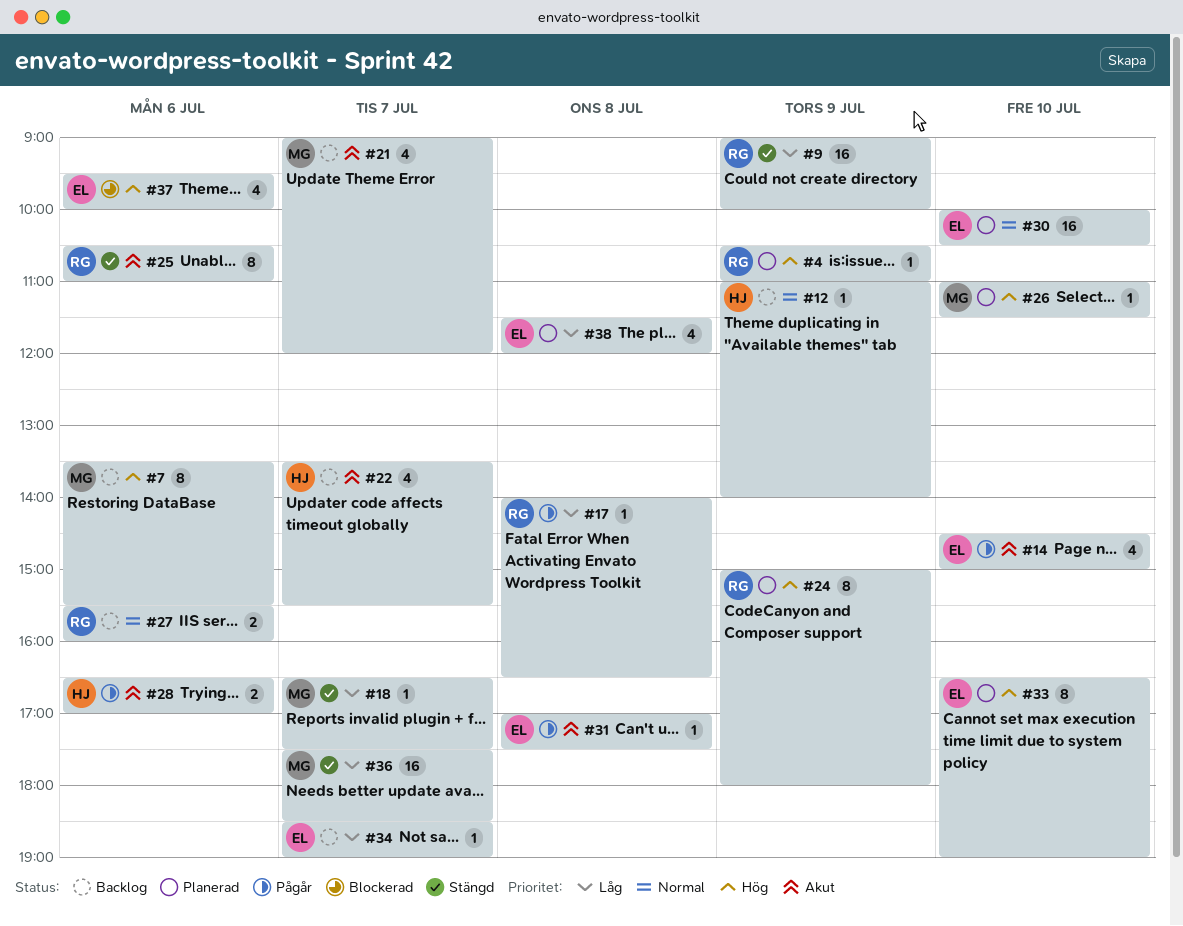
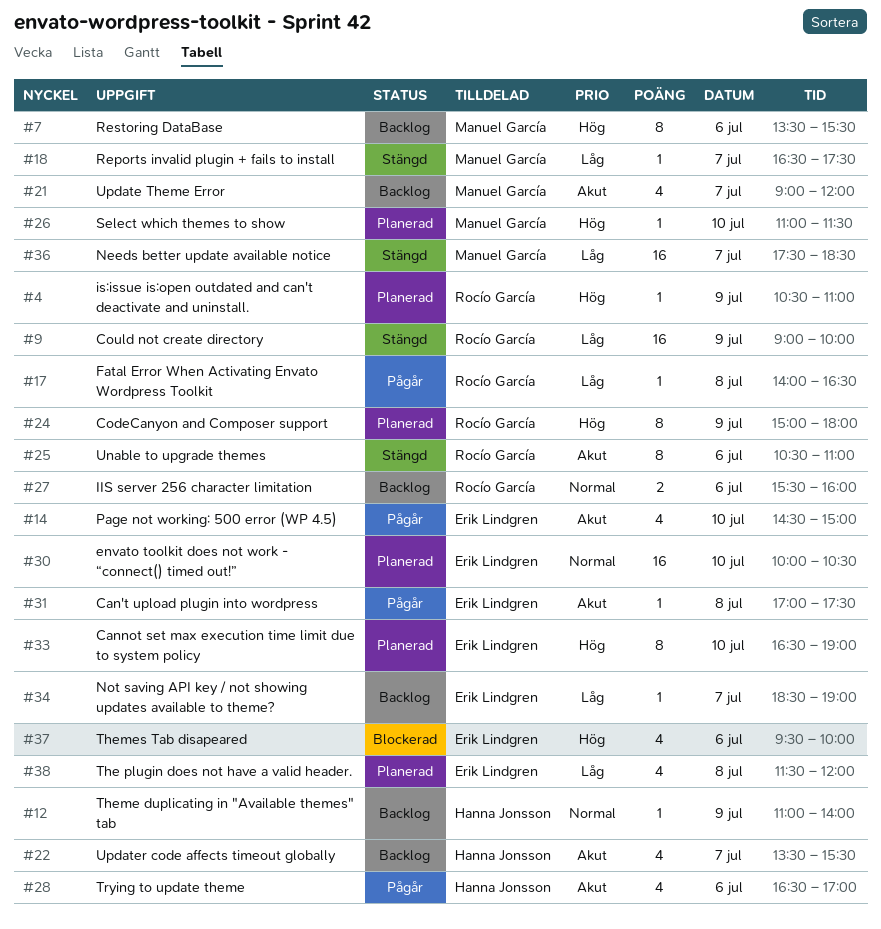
#28, estimate: 2 -> 4

